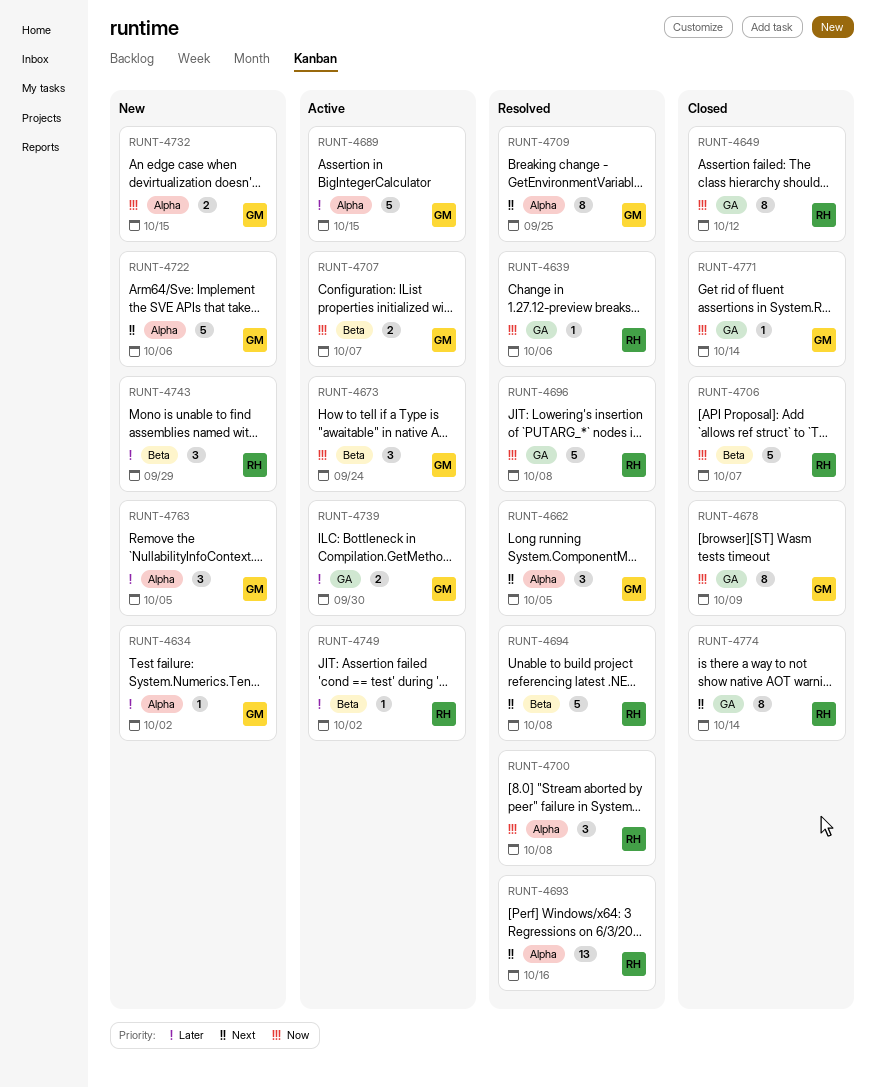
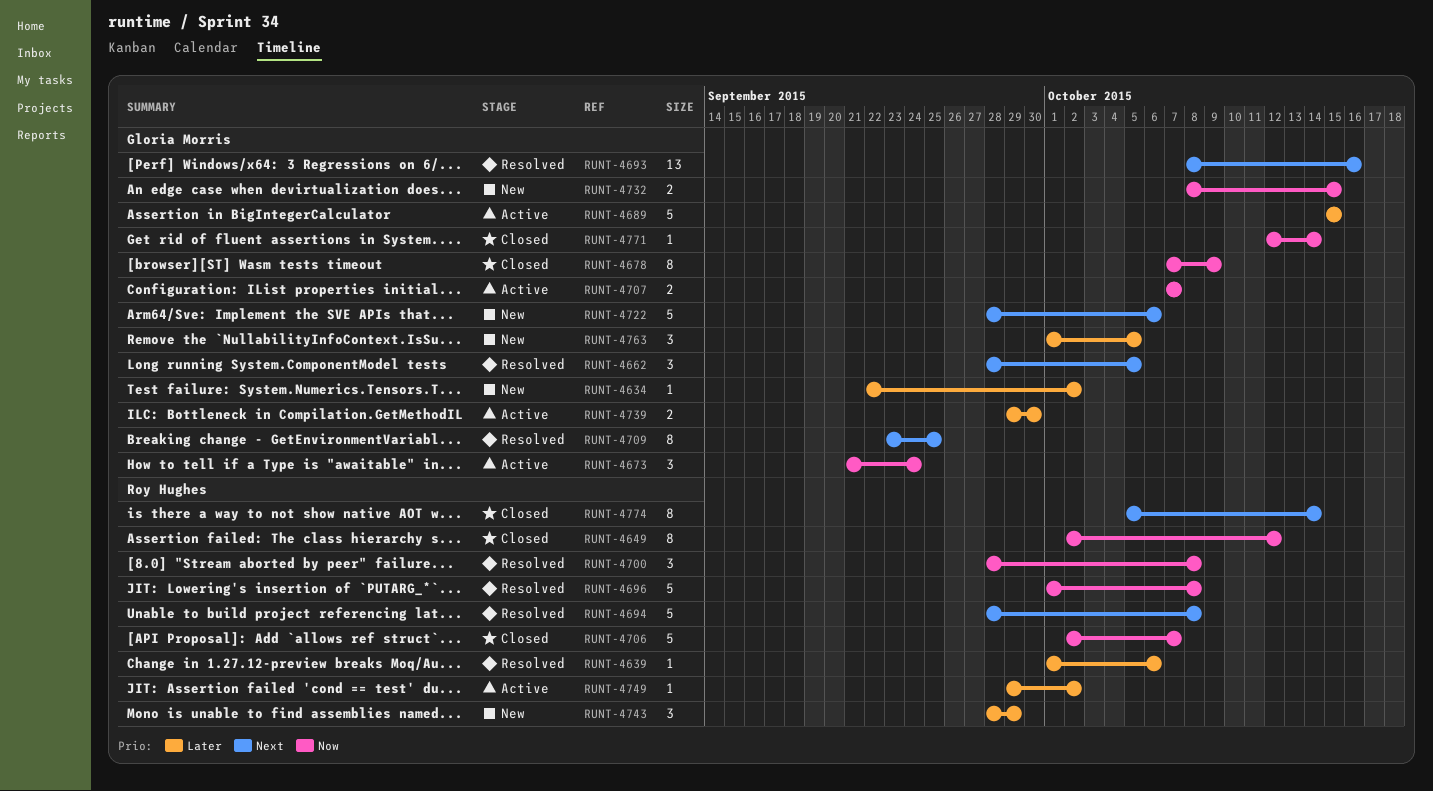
RUNT-4639, priority: Now -> Later
RUNT-4693, owner: Roy Hughes -> Gloria Morris

